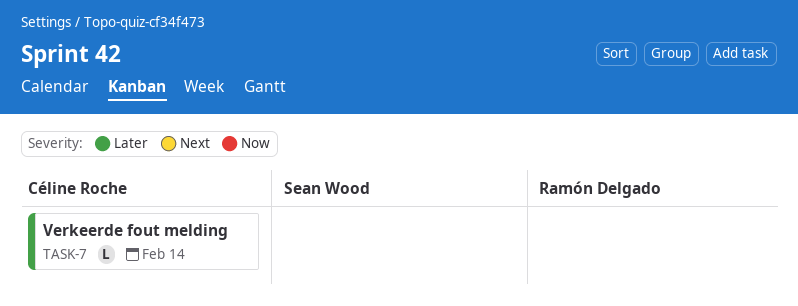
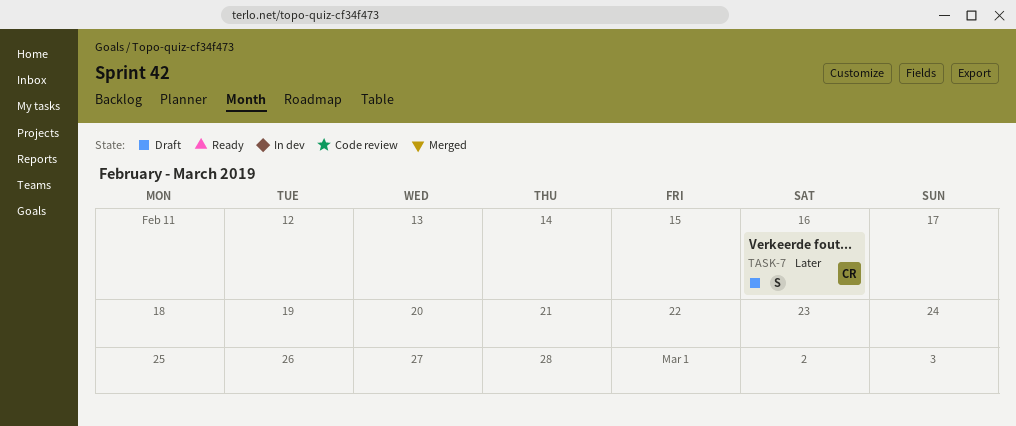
TASK-7, estimate: L -> S
TASK-7, due: Feb 14 -> Feb 16

